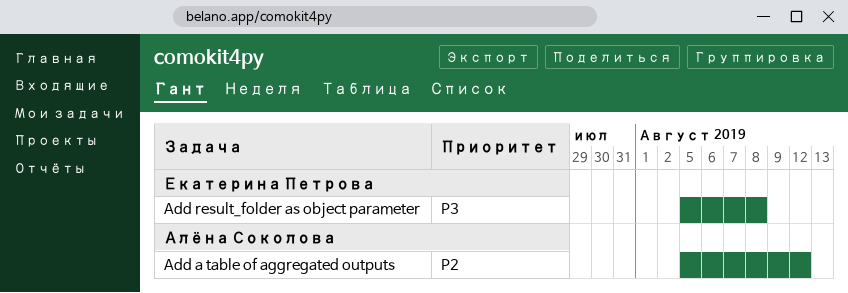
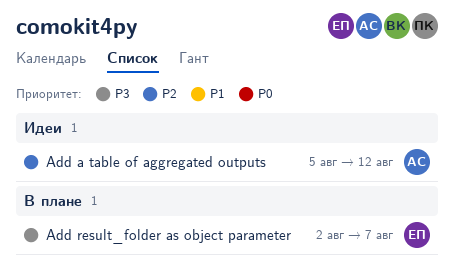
Add result_folder as object parameter, start: Aug 5 -> Aug 2
Add result_folder as object parameter, due: Aug 8 -> Aug 7

